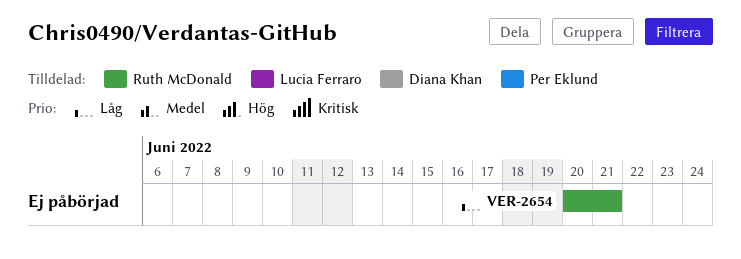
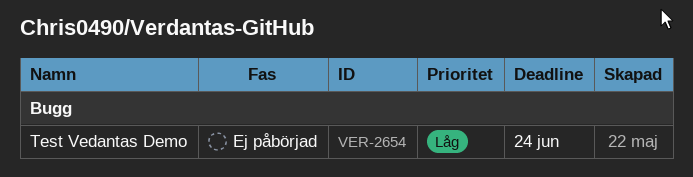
VER-2654, due: Jun 21 -> Jun 24

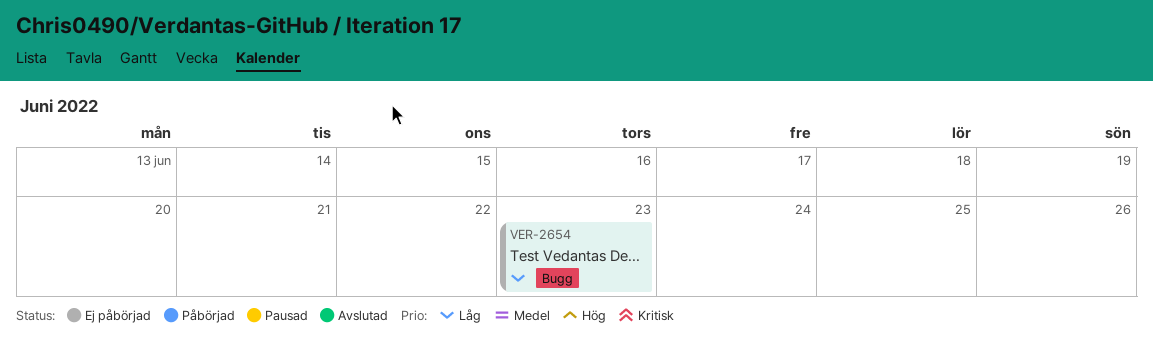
VER-2654, due: Jun 24 -> Jun 23

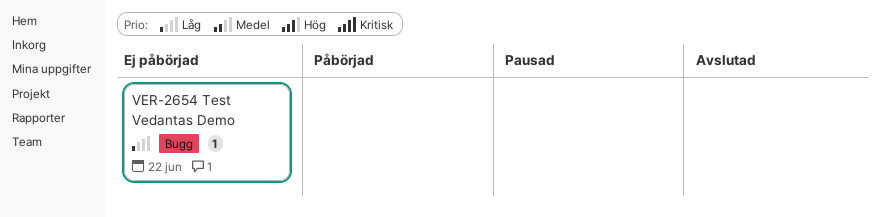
VER-2654, due: Jun 23 -> Jun 22

